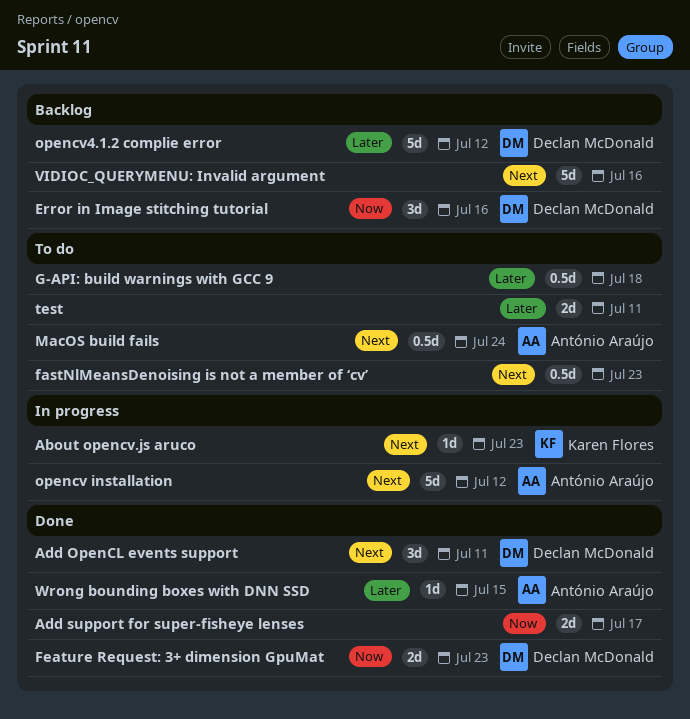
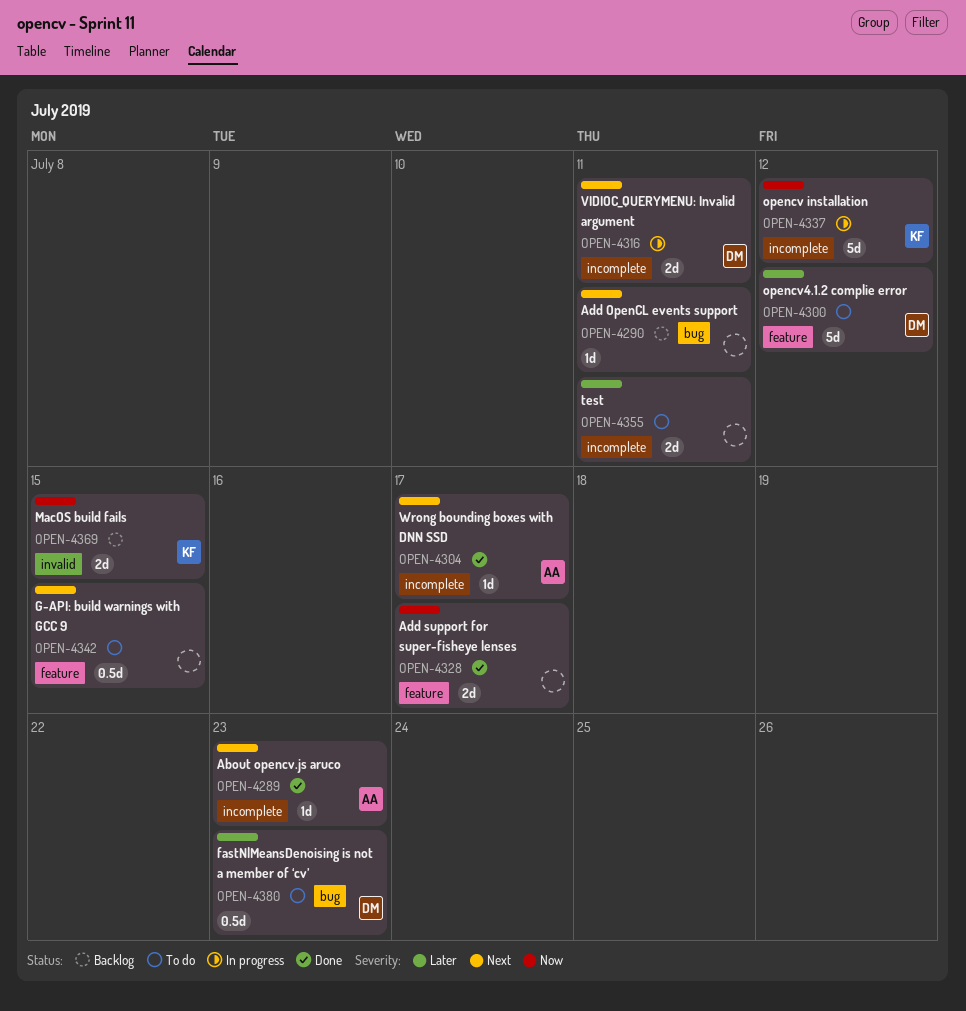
About opencv.js aruco, status: In progress -> Done
About opencv.js aruco, owner: Karen Flores -> António Araújo
Add OpenCL events support, status: Done -> Backlog
Add OpenCL events support, owner: Declan McDonald -> none
Add OpenCL events support, estimate: 3d -> 1d
Error in Image stitching tutorial: present -> none
fastNlMeansDenoising is not a member of ‘cv’, owner: none -> Declan McDonald
fastNlMeansDenoising is not a member of ‘cv’, priority: Next -> Later
Feature Request: 3+ dimension GpuMat: present -> none
G-API: build warnings with GCC 9, priority: Later -> Next
G-API: build warnings with GCC 9, due: Jul 18 -> Jul 15
MacOS build fails, status: To do -> Backlog
MacOS build fails, owner: António Araújo -> Karen Flores
MacOS build fails, priority: Next -> Now
MacOS build fails, estimate: 0.5d -> 2d
MacOS build fails, due: Jul 24 -> Jul 15
opencv installation, owner: António Araújo -> Karen Flores
opencv installation, priority: Next -> Now
opencv4.1.2 complie error, status: Backlog -> To do
VIDIOC_QUERYMENU: Invalid argument, status: Backlog -> In progress
VIDIOC_QUERYMENU: Invalid argument, owner: none -> Declan McDonald
VIDIOC_QUERYMENU: Invalid argument, estimate: 5d -> 2d
VIDIOC_QUERYMENU: Invalid argument, due: Jul 16 -> Jul 11
Wrong bounding boxes with DNN SSD, priority: Later -> Next
Wrong bounding boxes with DNN SSD, due: Jul 15 -> Jul 17

